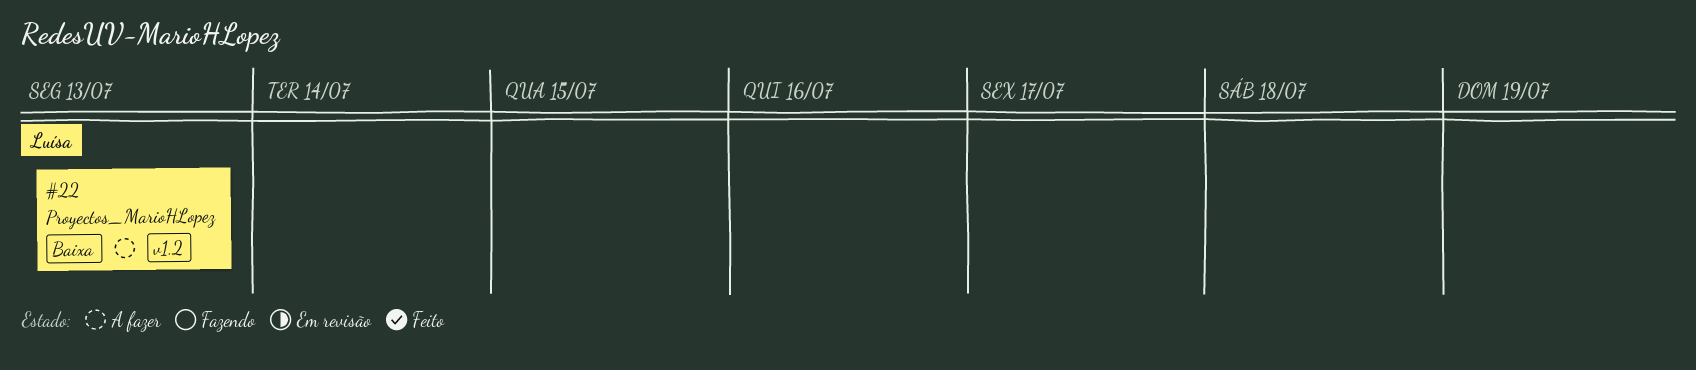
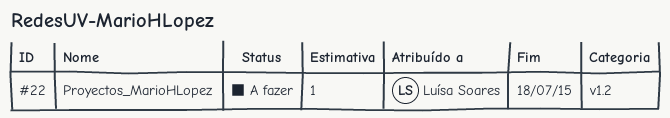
#22, due: Jul 13 -> Jul 18

